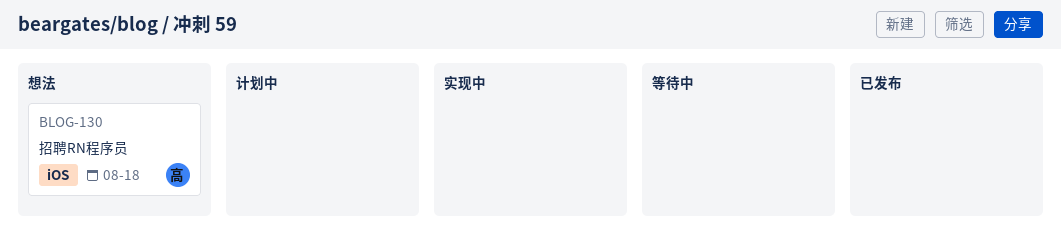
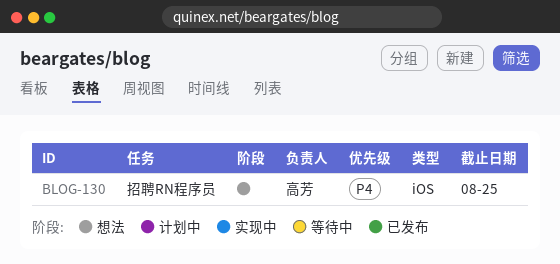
BLOG-130, due: Aug 18 -> Aug 25

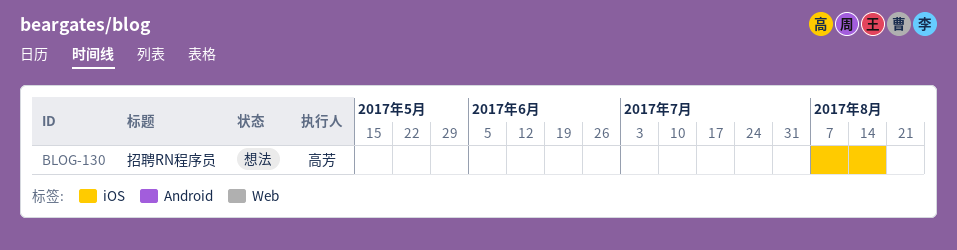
BLOG-130, due: Aug 25 -> Aug 18

